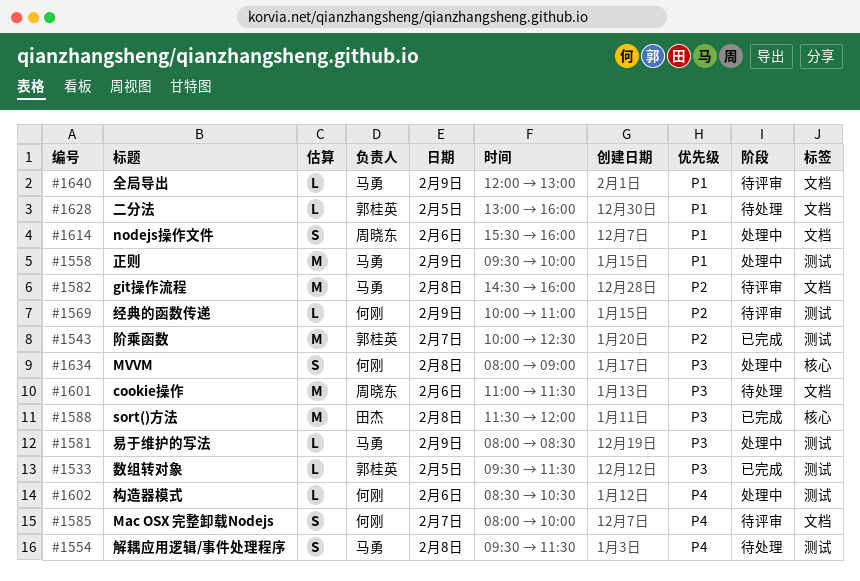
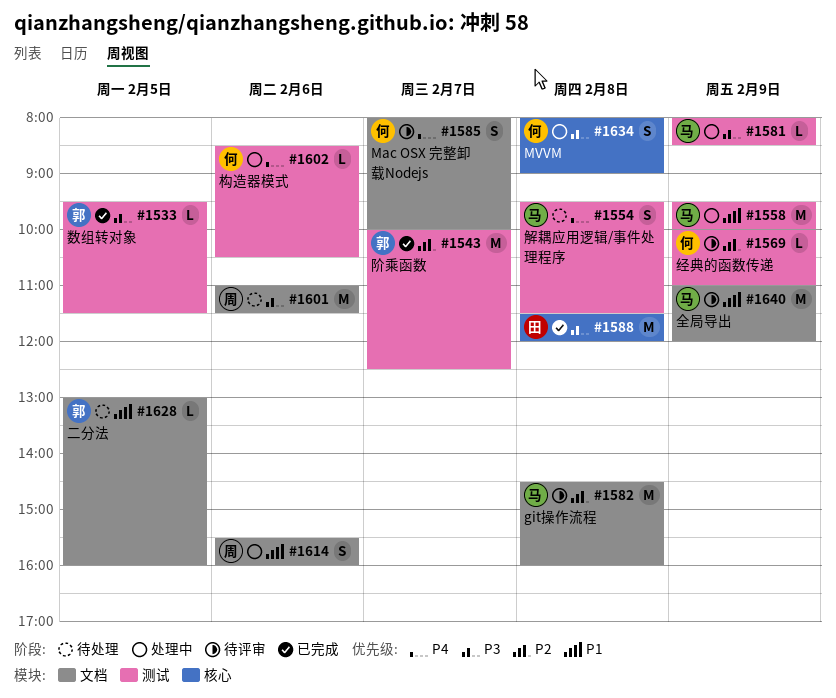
#1640, estimate: L -> M
#1640, begins: 12:00 -> 11:00
#1640, ends: 13:00 -> 12:00

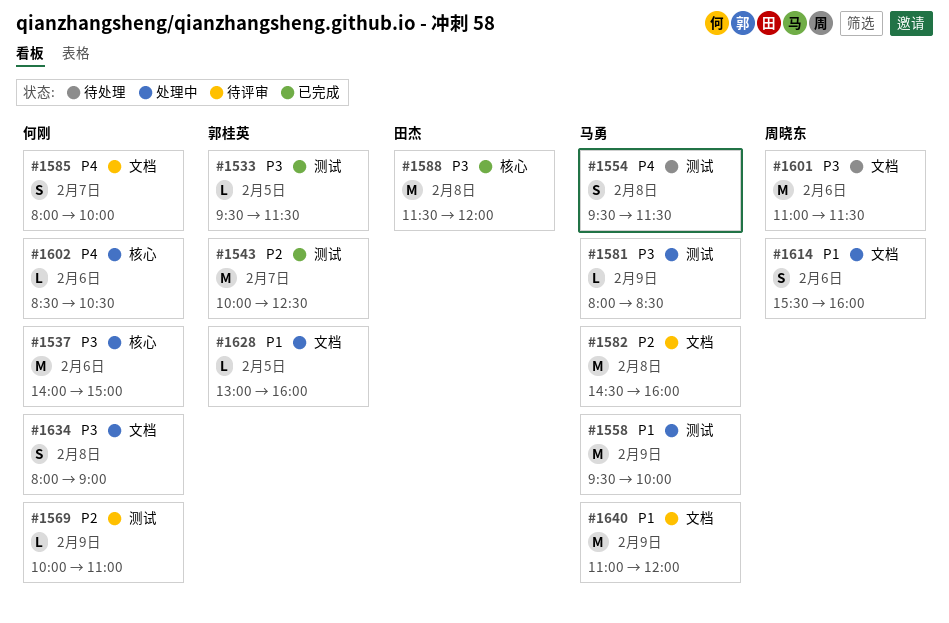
#1537: none -> present
#1602, label: 测试 -> 核心
#1628, status: 待处理 -> 处理中
#1634, label: 核心 -> 文档

